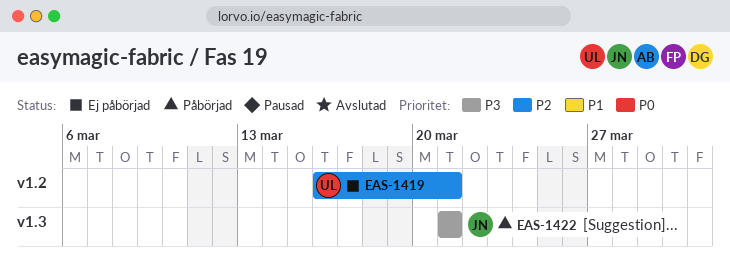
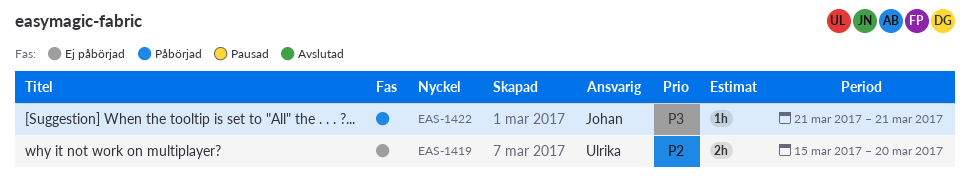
EAS-1419, start: Mar 16 -> Mar 15
EAS-1419, due: Mar 21 -> Mar 20

